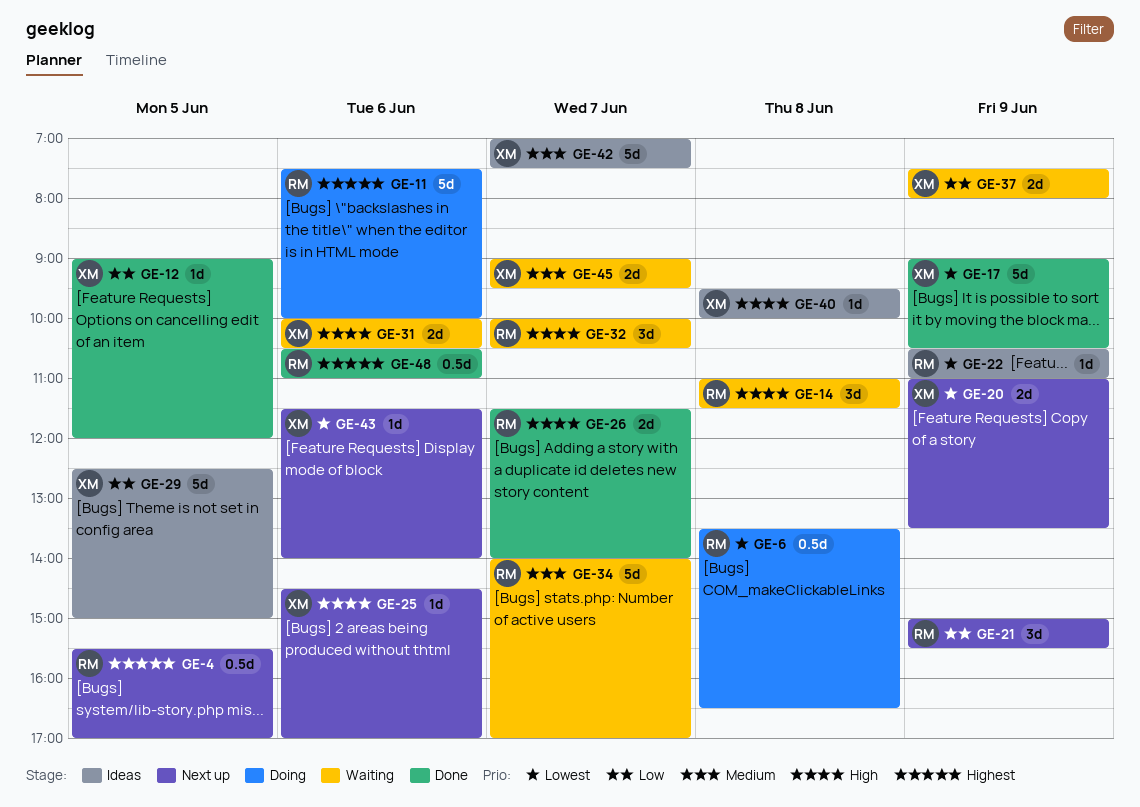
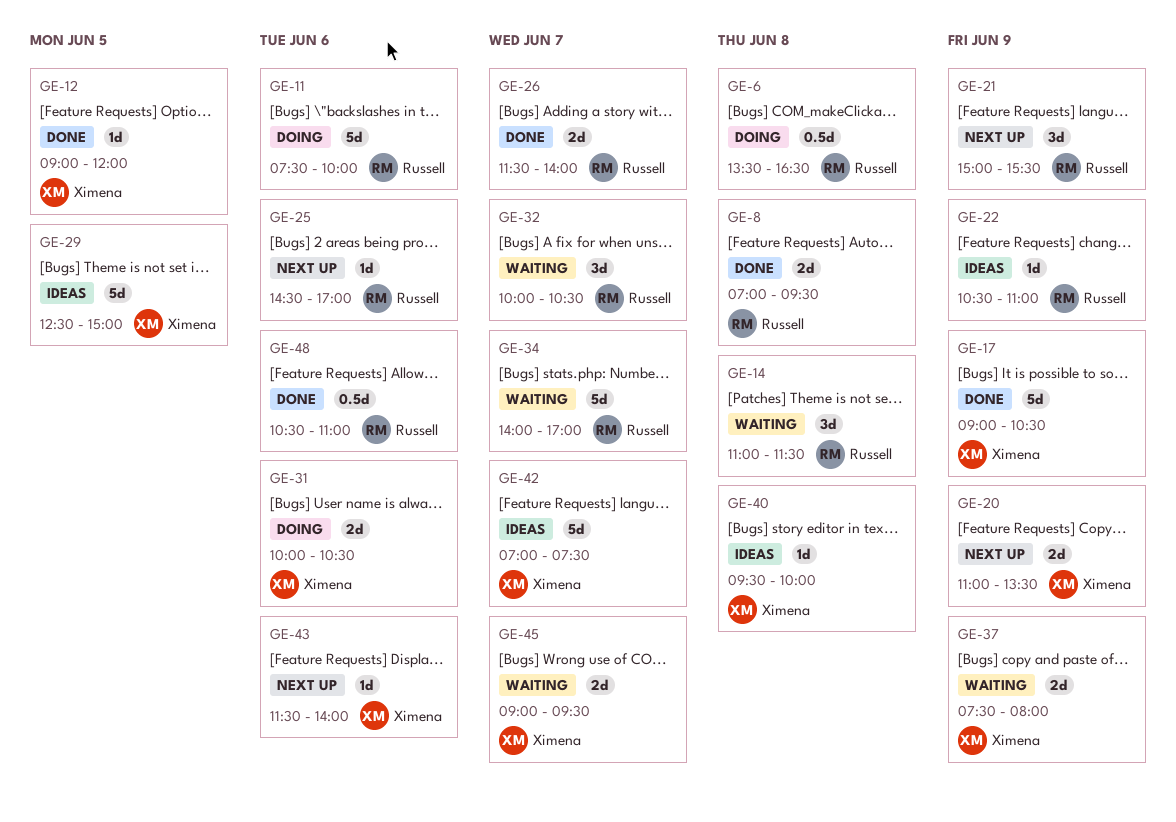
GE-4: present -> none
GE-8: none -> present
GE-25, owner: Ximena -> Russell
GE-31, status: Waiting -> Doing

